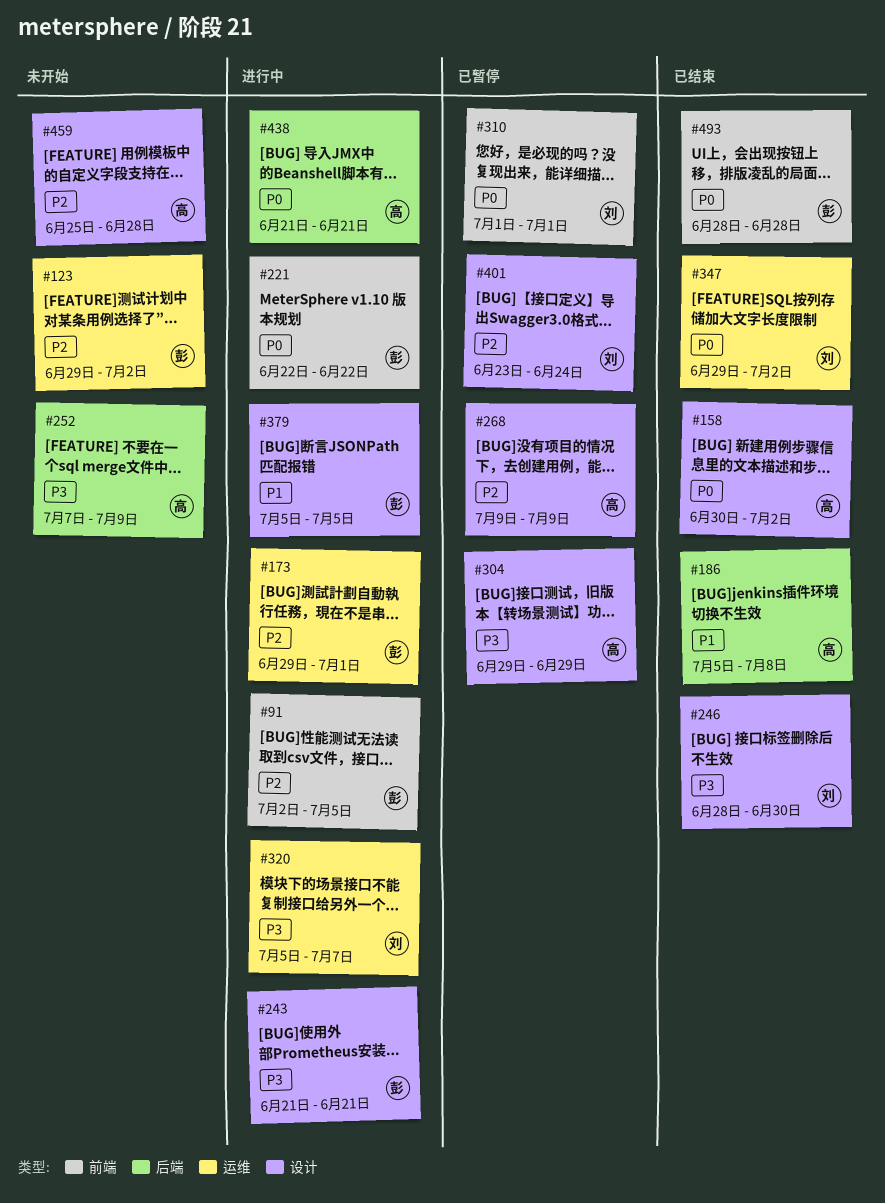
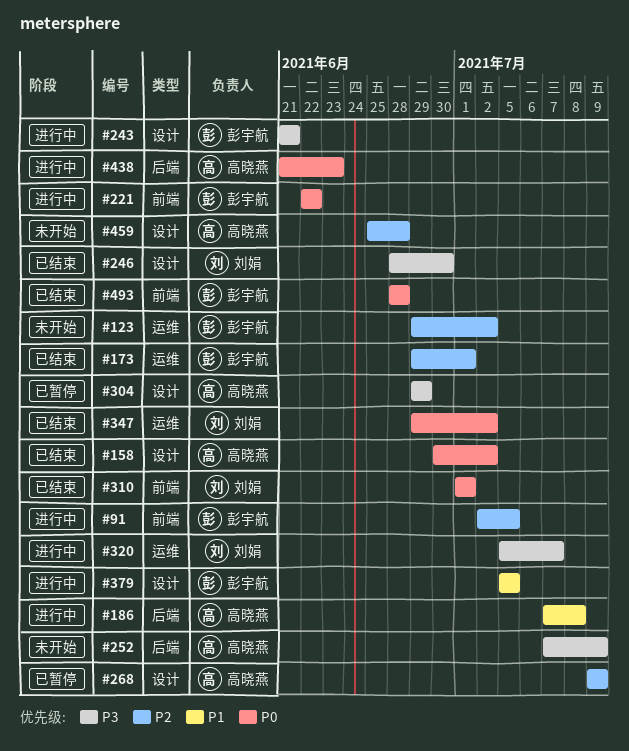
#173, status: 进行中 -> 已结束
#186, status: 已结束 -> 进行中
#186, start: Jul 5 -> Jul 7
#310, status: 已暂停 -> 已结束
#401: present -> none
#438, due: Jun 21 -> Jun 23

